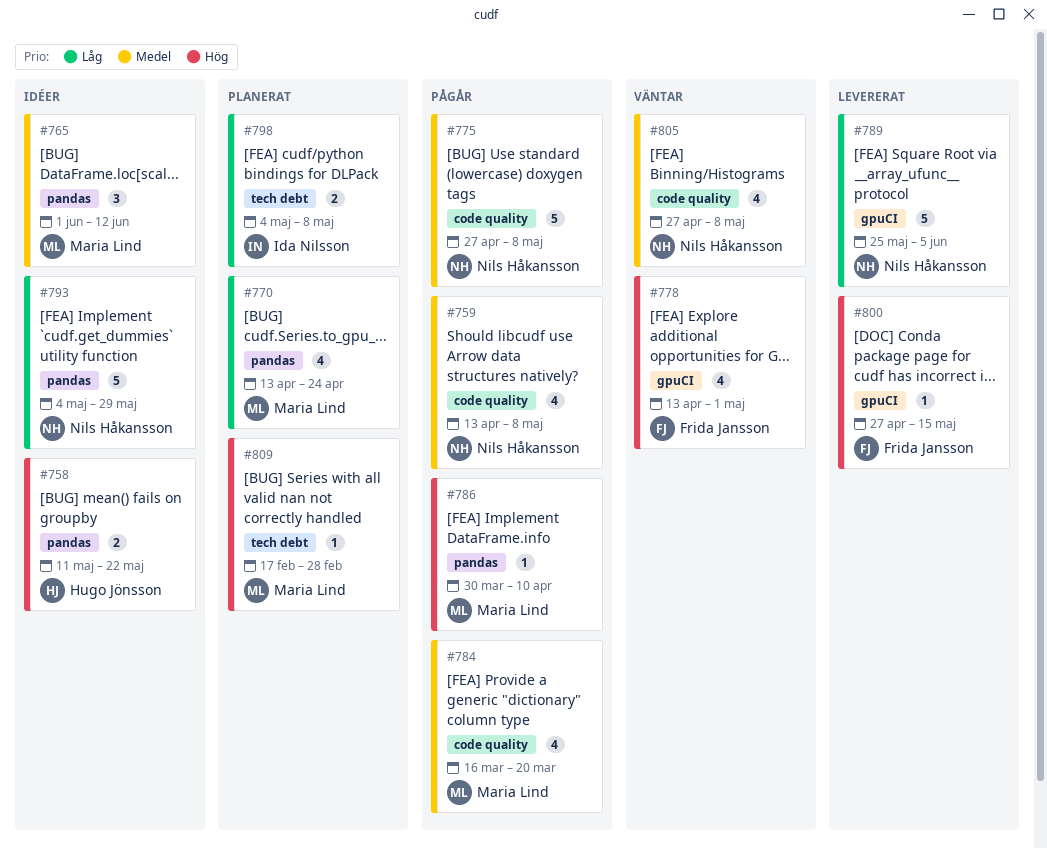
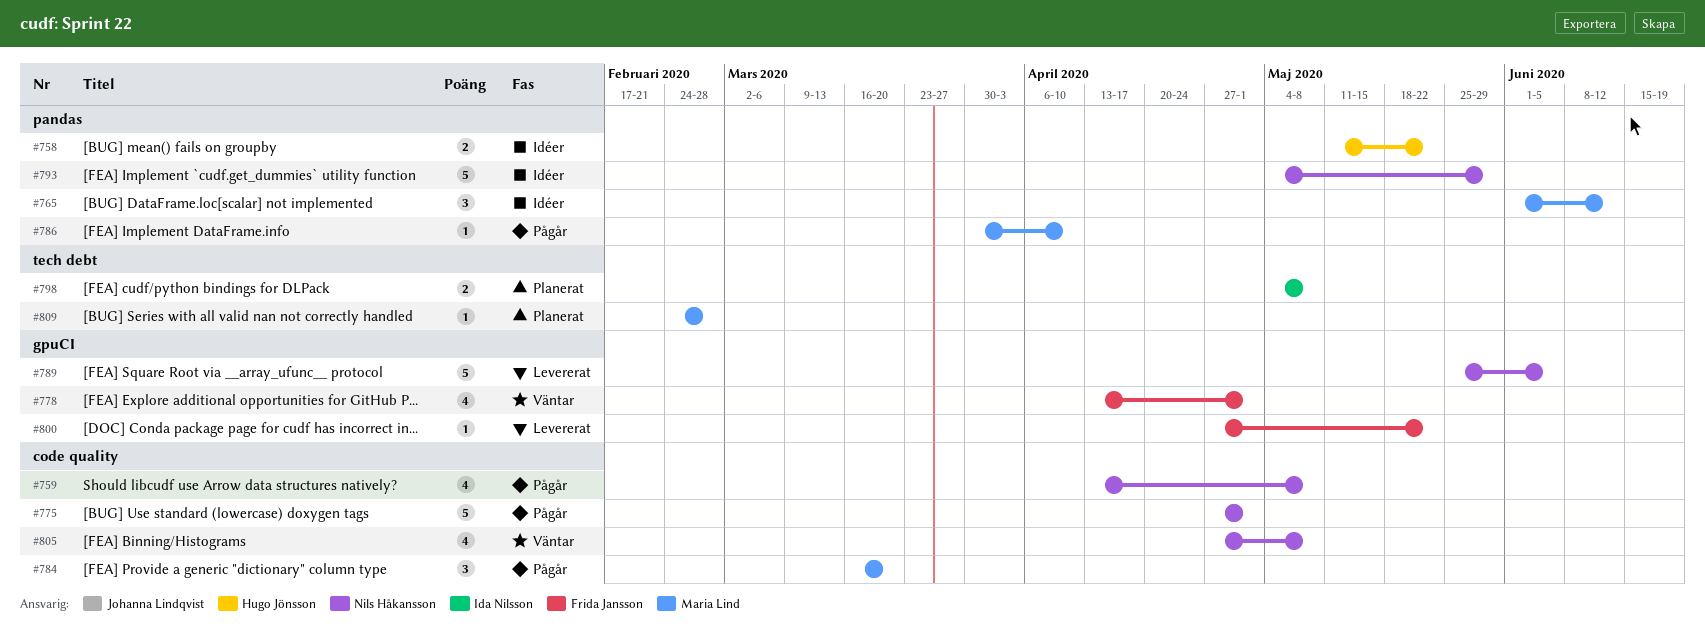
#770: present -> none
#775, due: May 8 -> May 1
#784, estimate: 4 -> 3
#800, due: May 15 -> May 22
#809, start: Feb 17 -> Feb 24

